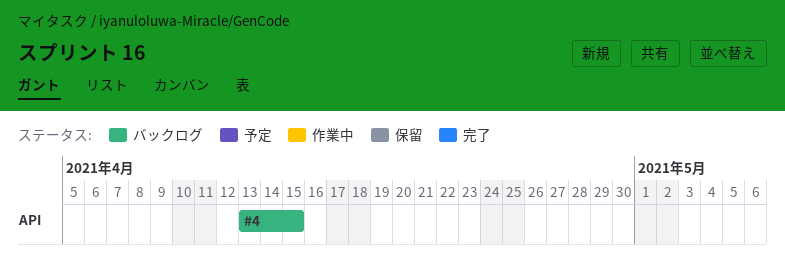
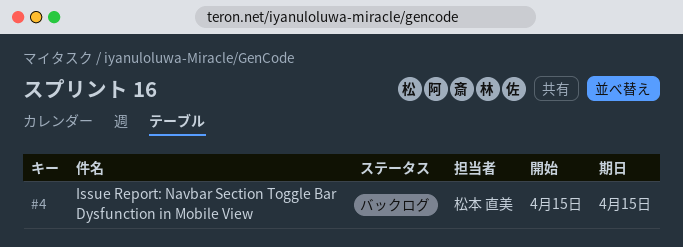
#4, start: Apr 13 -> Apr 15

